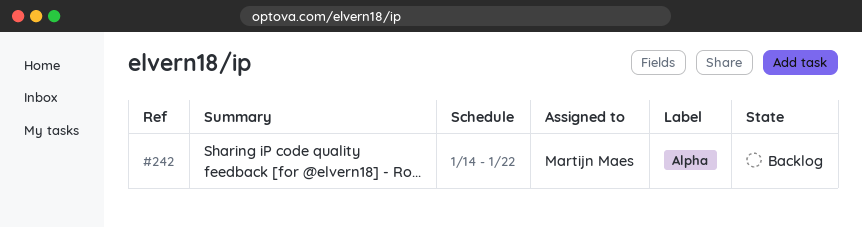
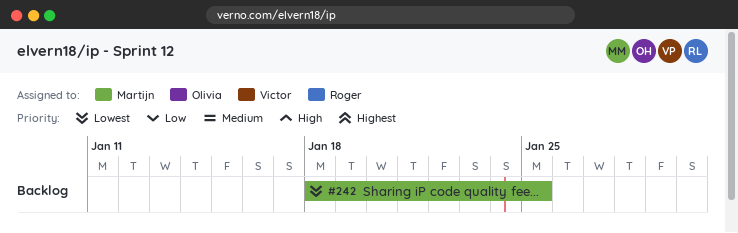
#242, start: Jan 14 -> Jan 18
#242, due: Jan 22 -> Jan 25

